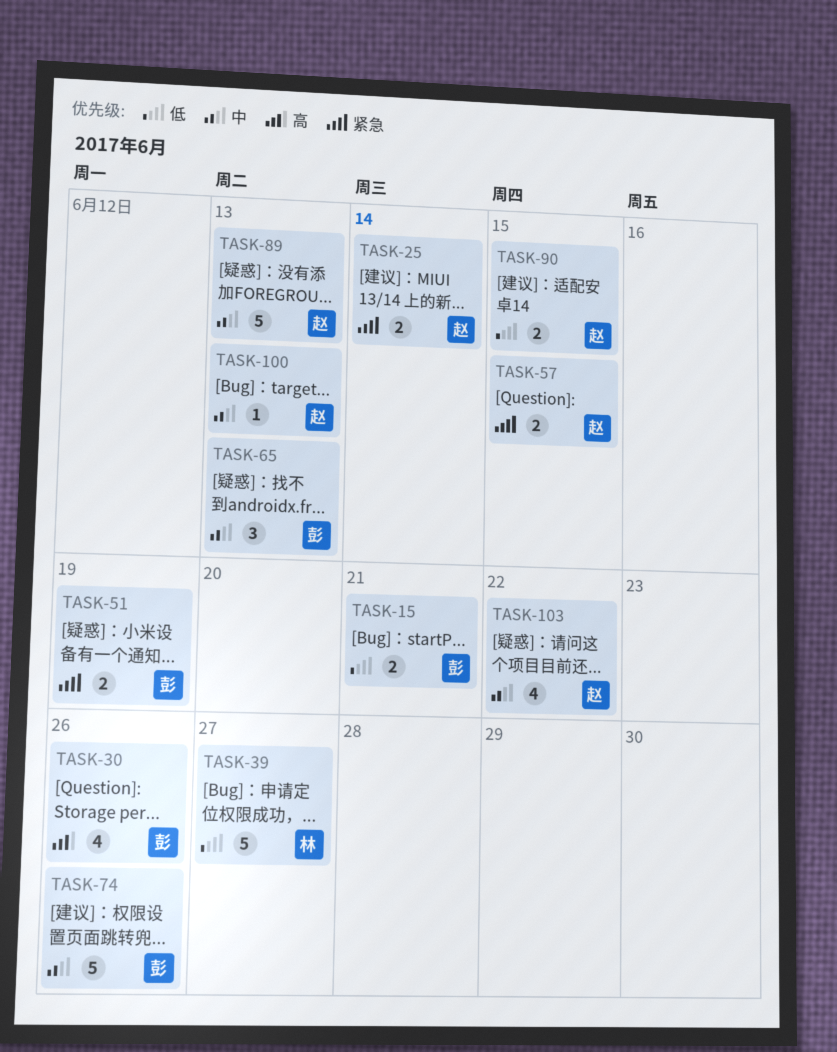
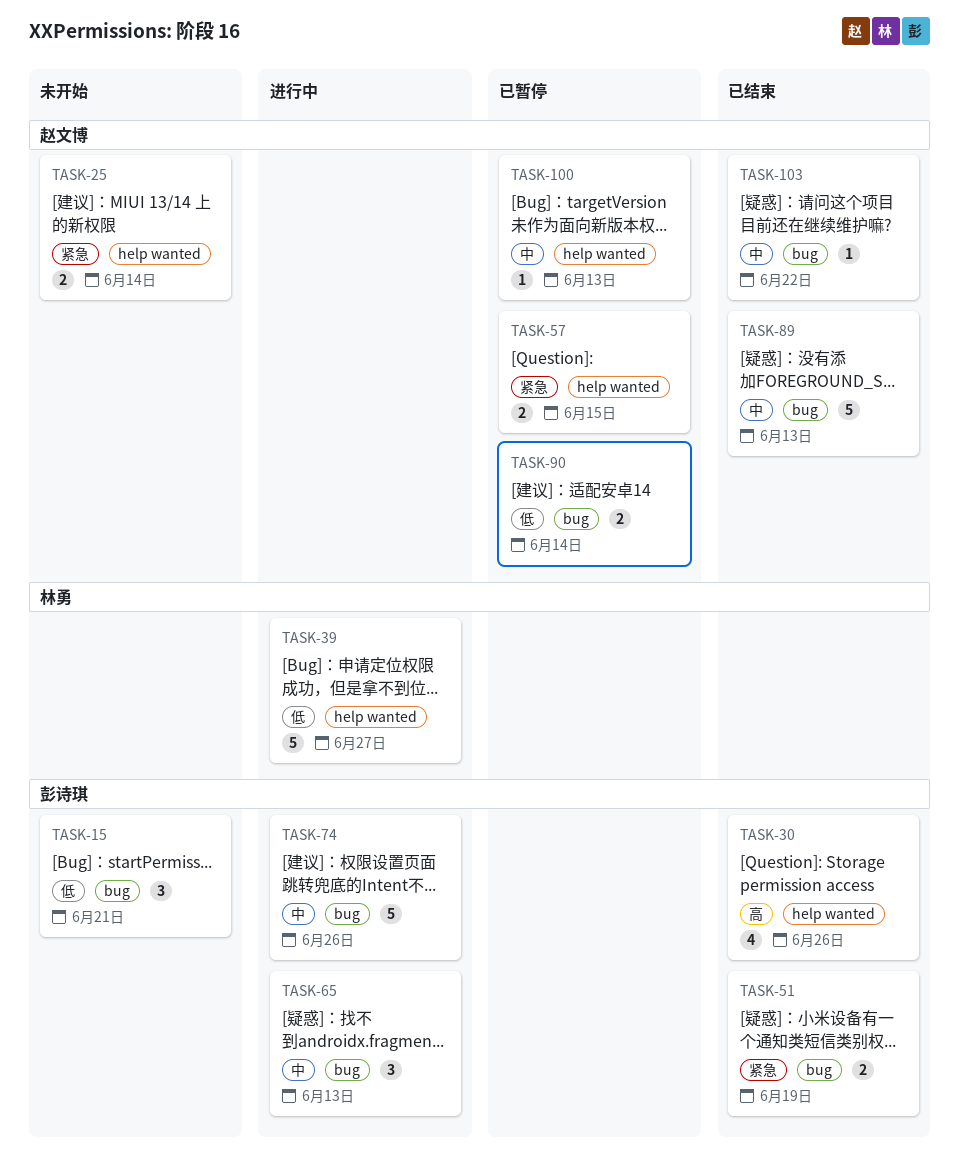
TASK-15, estimate: 2 -> 3
TASK-90, due: Jun 15 -> Jun 14
TASK-103, estimate: 4 -> 1

